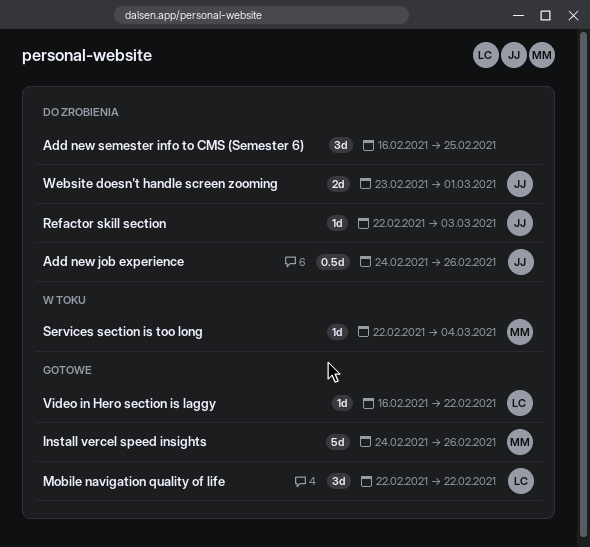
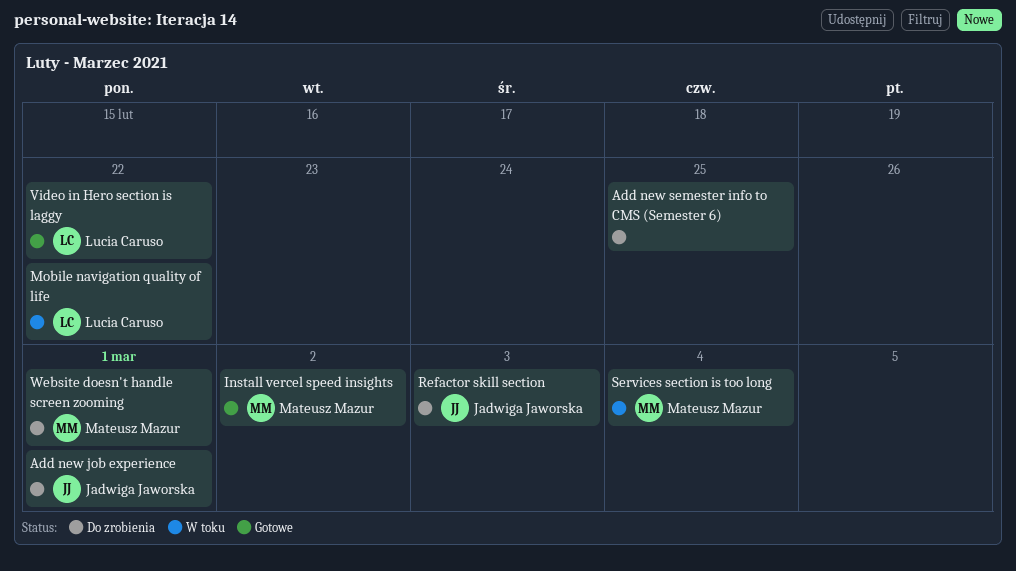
Add new job experience, due: Feb 26 -> Mar 1
Install vercel speed insights, due: Feb 26 -> Mar 2
Mobile navigation quality of life, status: Gotowe -> W toku
Website doesn't handle screen zooming, owner: Jadwiga Jaworska -> Mateusz Mazur

